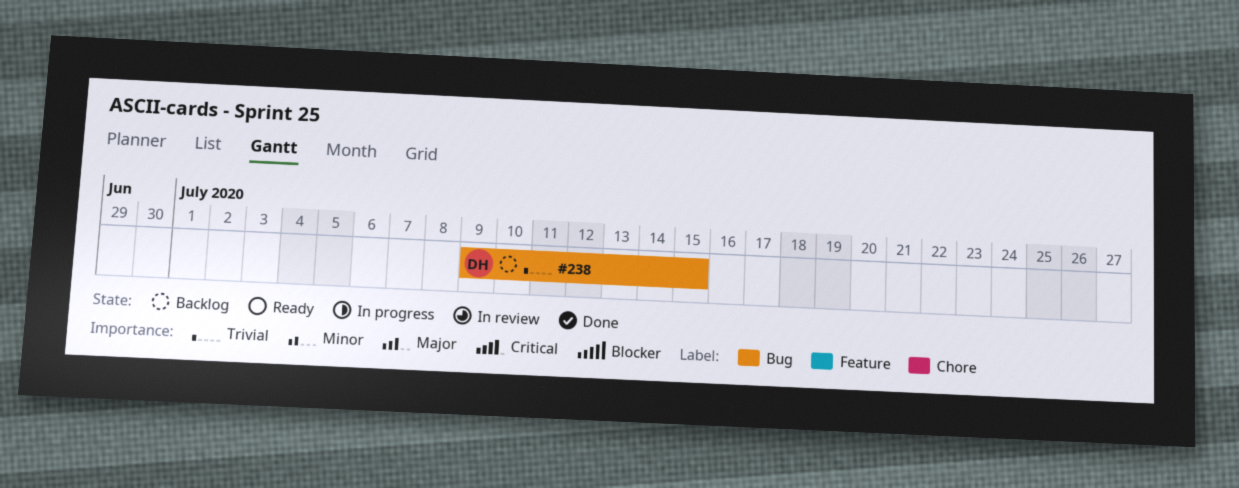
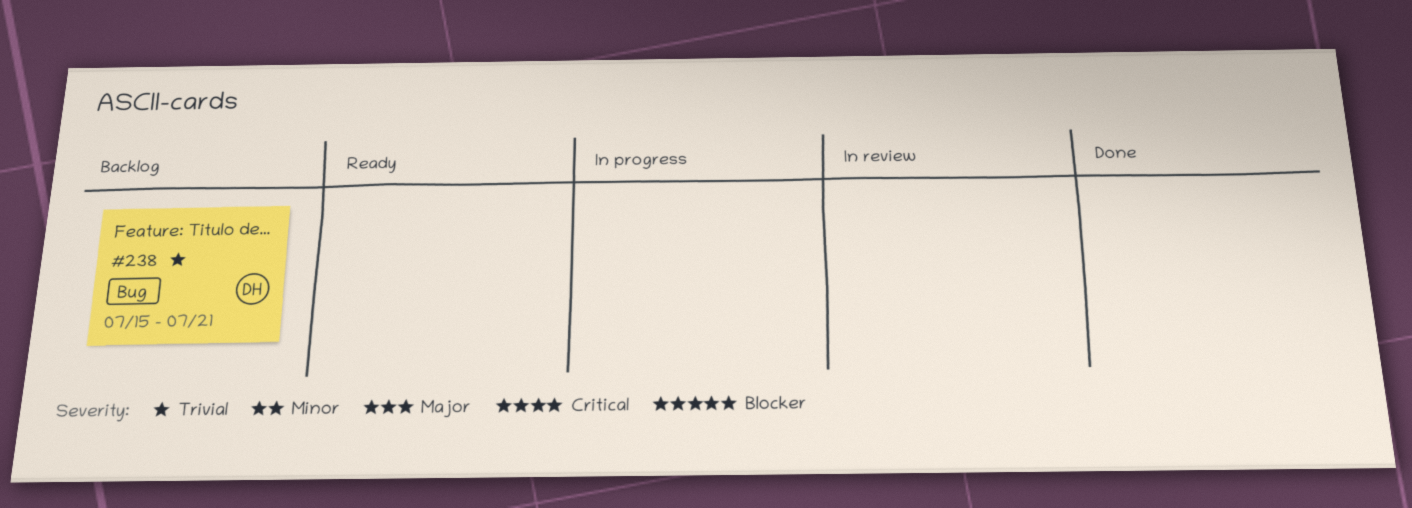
#238, start: Jul 9 -> Jul 15
#238, due: Jul 15 -> Jul 21

